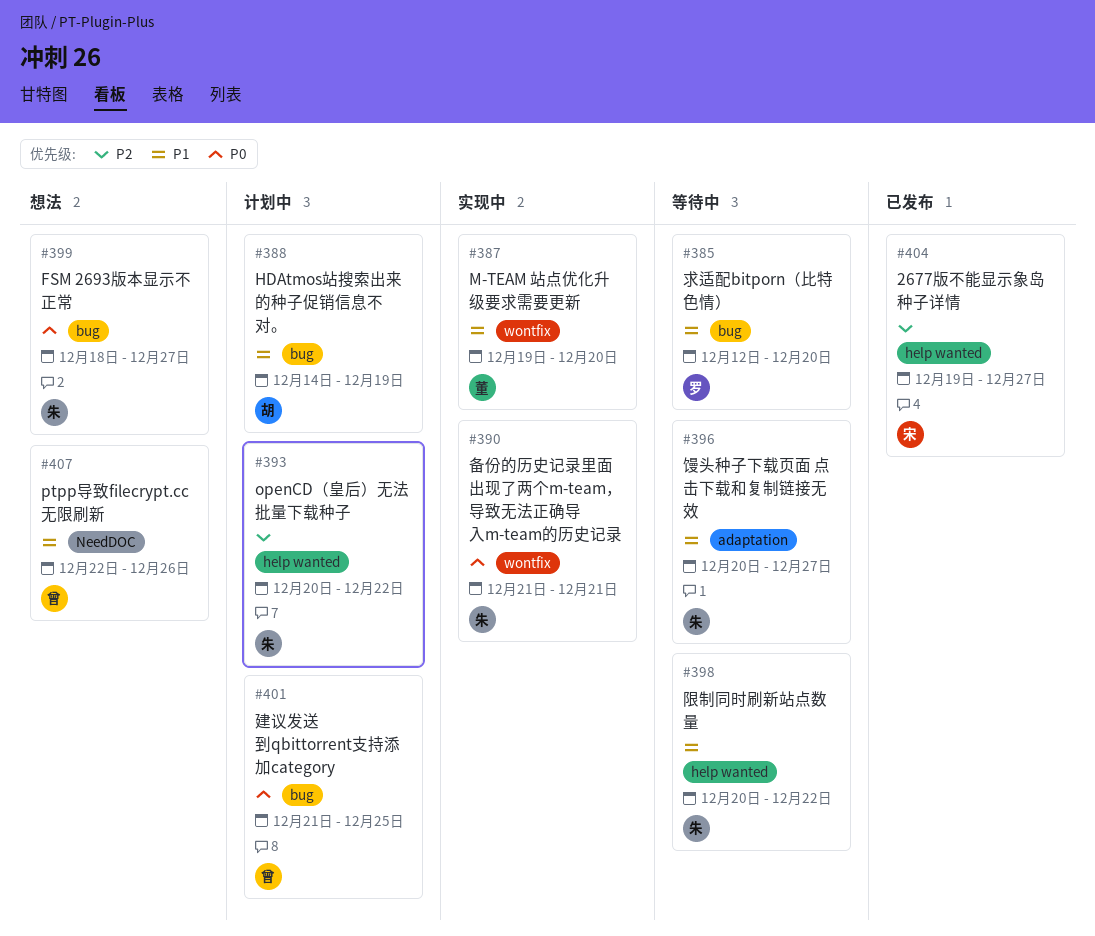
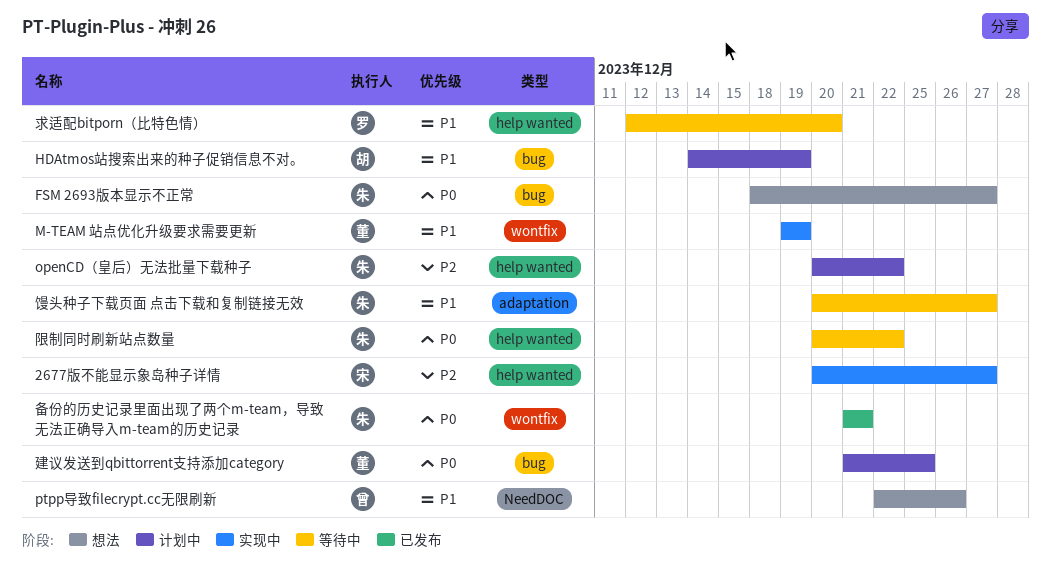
2677版不能显示象岛种子详情, status: 已发布 -> 实现中
2677版不能显示象岛种子详情, start: Dec 19 -> Dec 20
M-TEAM 站点优化升级要求需要更新, due: Dec 20 -> Dec 19
备份的历史记录里面出现了两个m-team，导致无法正确导入m-team的历史记录, status: 实现中 -> 已发布
建议发送到qbittorrent支持添加category, owner: 曾 -> 董
求适配bitporn（比特色情）, label: bug -> help wanted
限制同时刷新站点数量, priority: P1 -> P0

